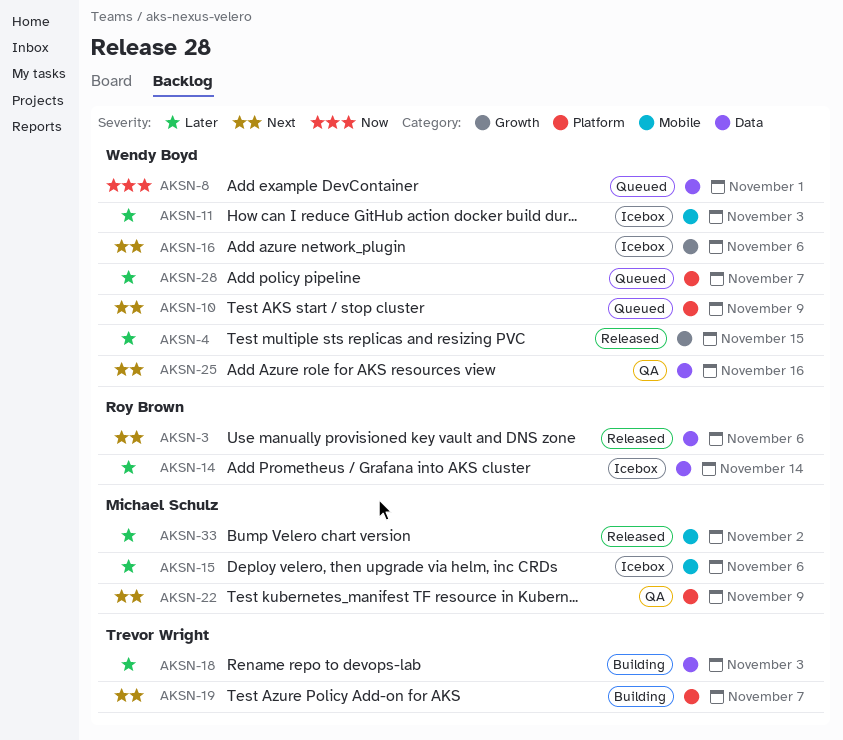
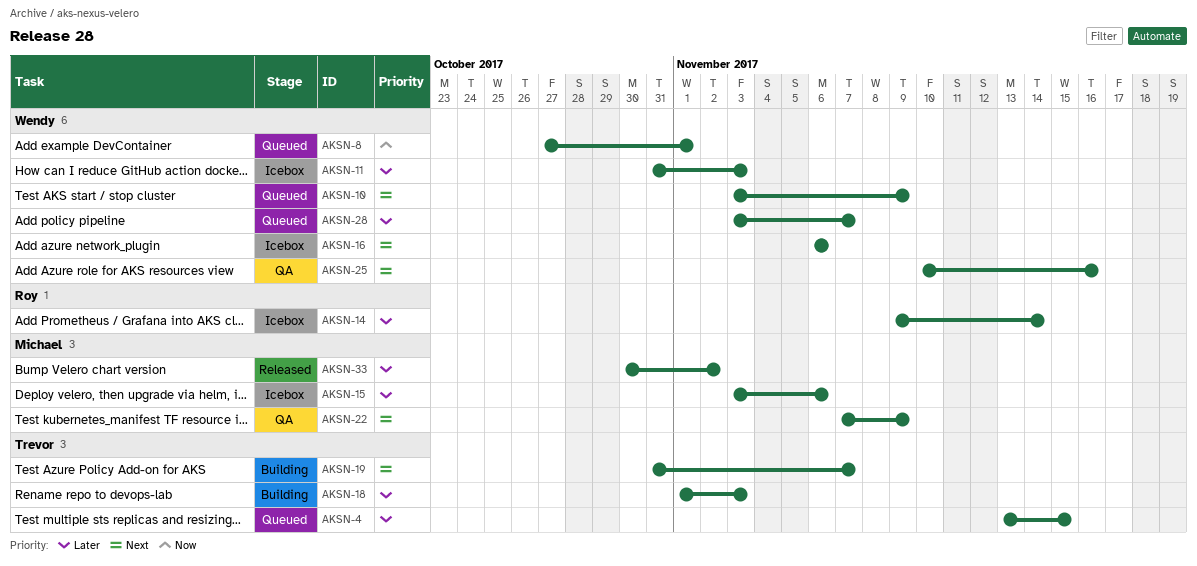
AKSN-3: present -> none
AKSN-4, status: Released -> Queued
AKSN-4, owner: Wendy Boyd -> Trevor Wright

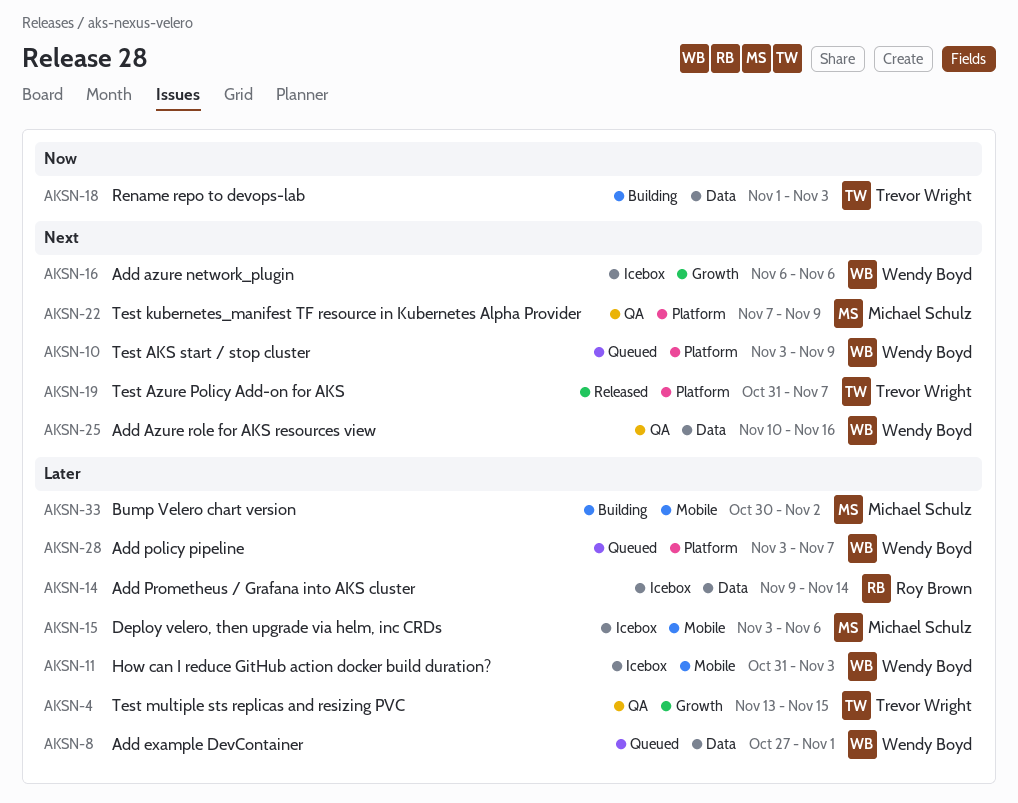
AKSN-4, status: Queued -> QA
AKSN-8, priority: Now -> Later
AKSN-18, priority: Later -> Now
AKSN-19, status: Building -> Released
AKSN-33, status: Released -> Building

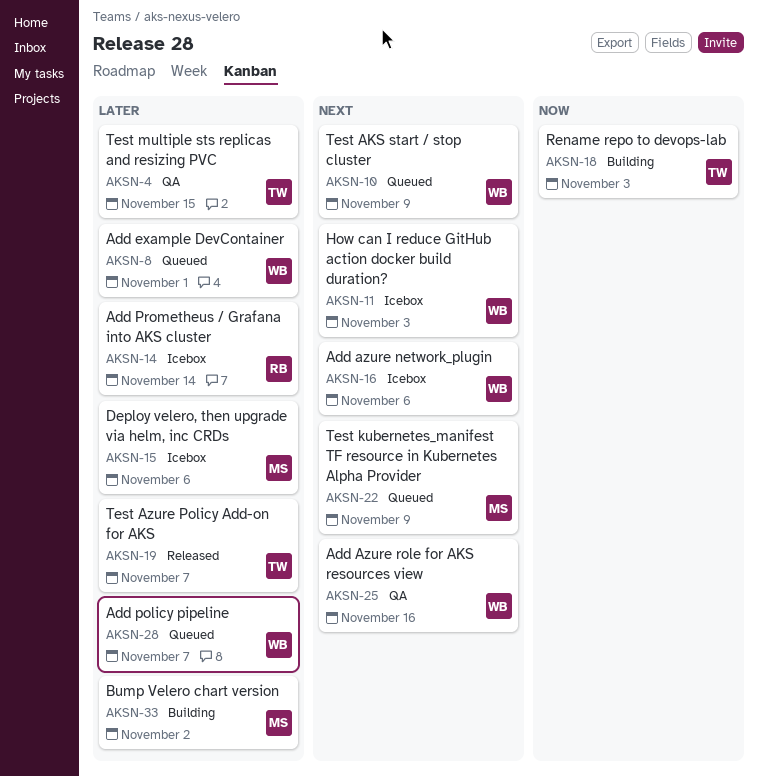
AKSN-11, priority: Later -> Next
AKSN-19, priority: Next -> Later
AKSN-22, status: QA -> Queued

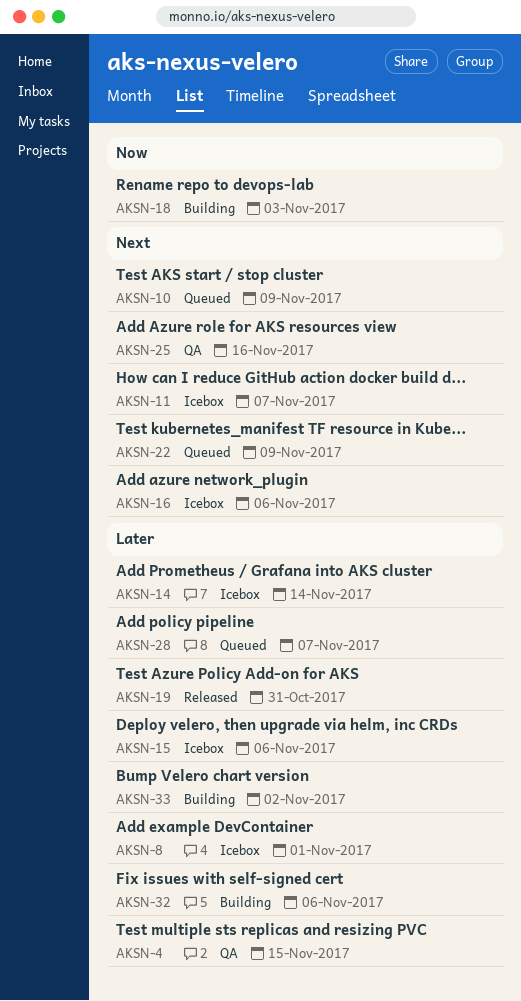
AKSN-8, status: Queued -> Icebox
AKSN-11, due: Nov 3 -> Nov 7
AKSN-19, due: Nov 7 -> Oct 31
AKSN-32: none -> present

